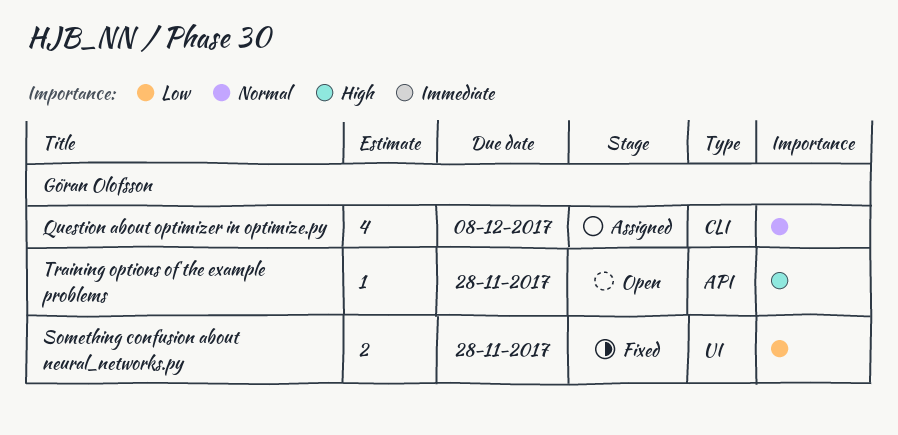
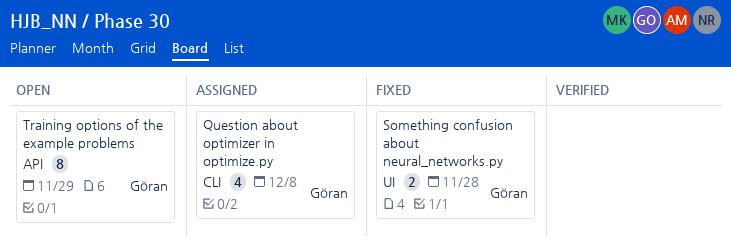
Training options of the example problems, estimate: 1 -> 8
Training options of the example problems, due: Nov 28 -> Nov 29

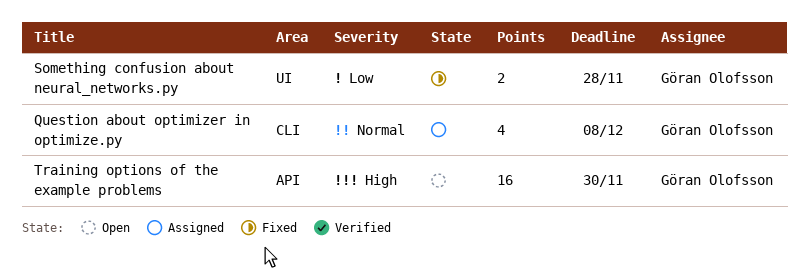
Training options of the example problems, estimate: 8 -> 16
Training options of the example problems, due: Nov 29 -> Nov 30

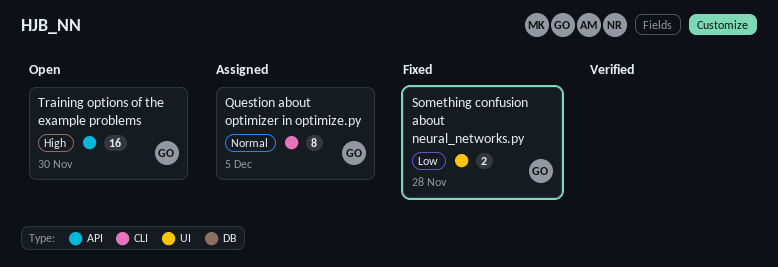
Question about optimizer in optimize.py, estimate: 4 -> 8
Question about optimizer in optimize.py, due: Dec 8 -> Dec 5

